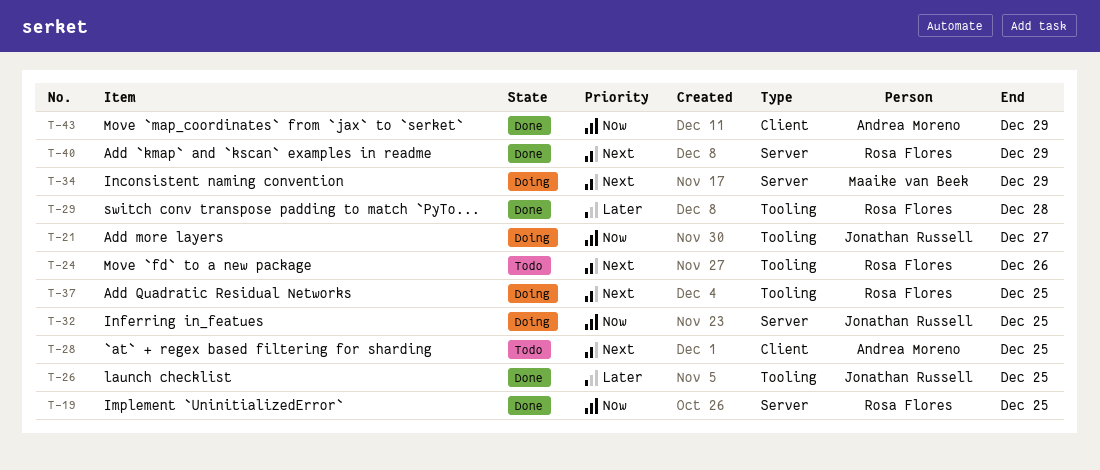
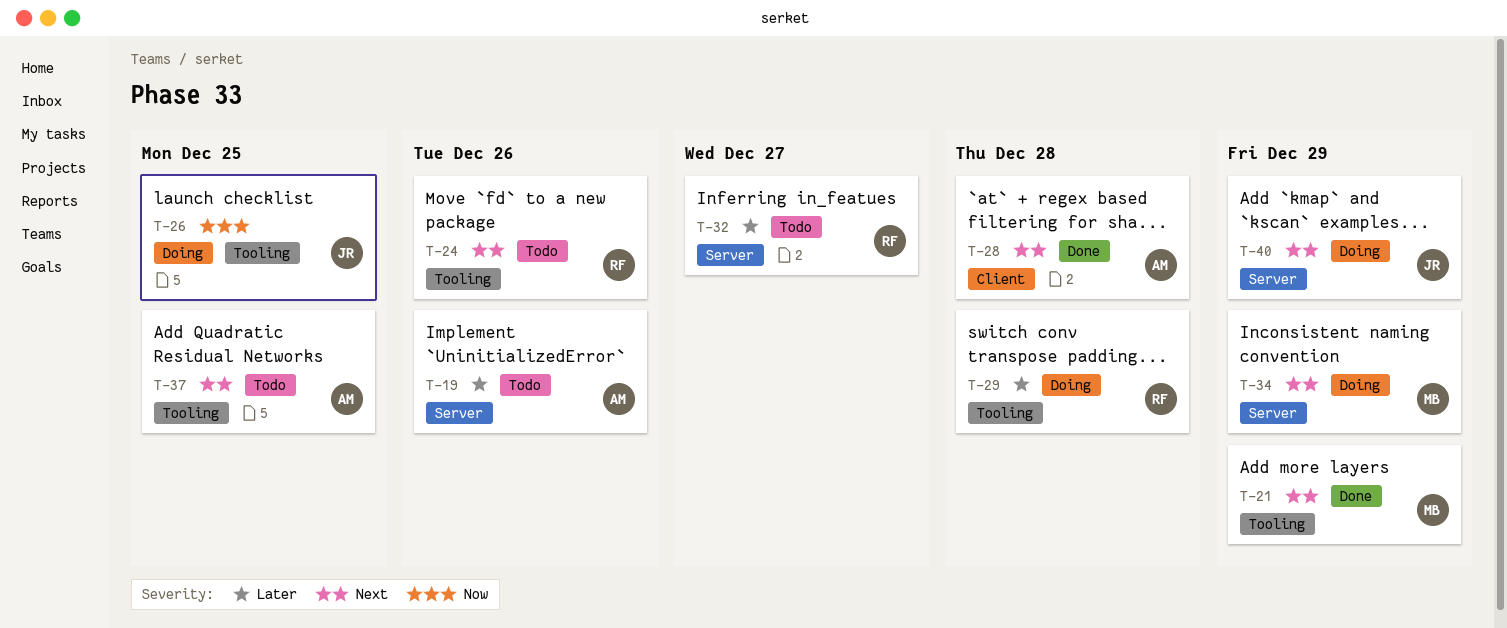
T-19, status: Done -> Todo
T-19, owner: Rosa Flores -> Andrea Moreno
T-19, priority: Now -> Later
T-19, due: Dec 25 -> Dec 26
T-21, status: Doing -> Done
T-21, owner: Jonathan Russell -> Maaike van Beek
T-21, priority: Now -> Next
T-21, due: Dec 27 -> Dec 29
T-26, status: Done -> Doing
T-26, priority: Later -> Now
T-28, status: Todo -> Done
T-28, due: Dec 25 -> Dec 28
T-29, status: Done -> Doing
T-32, status: Doing -> Todo
T-32, owner: Jonathan Russell -> Rosa Flores
T-32, priority: Now -> Later
T-32, due: Dec 25 -> Dec 27
T-37, status: Doing -> Todo
T-37, owner: Rosa Flores -> Andrea Moreno
T-40, status: Done -> Doing
T-40, owner: Rosa Flores -> Jonathan Russell
T-43: present -> none

